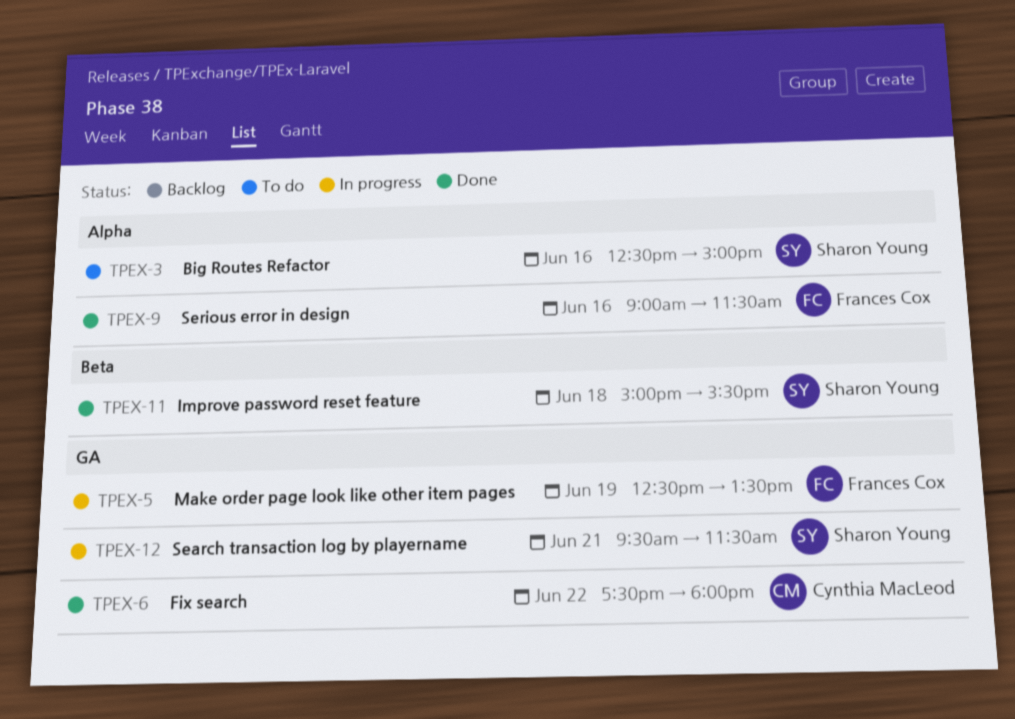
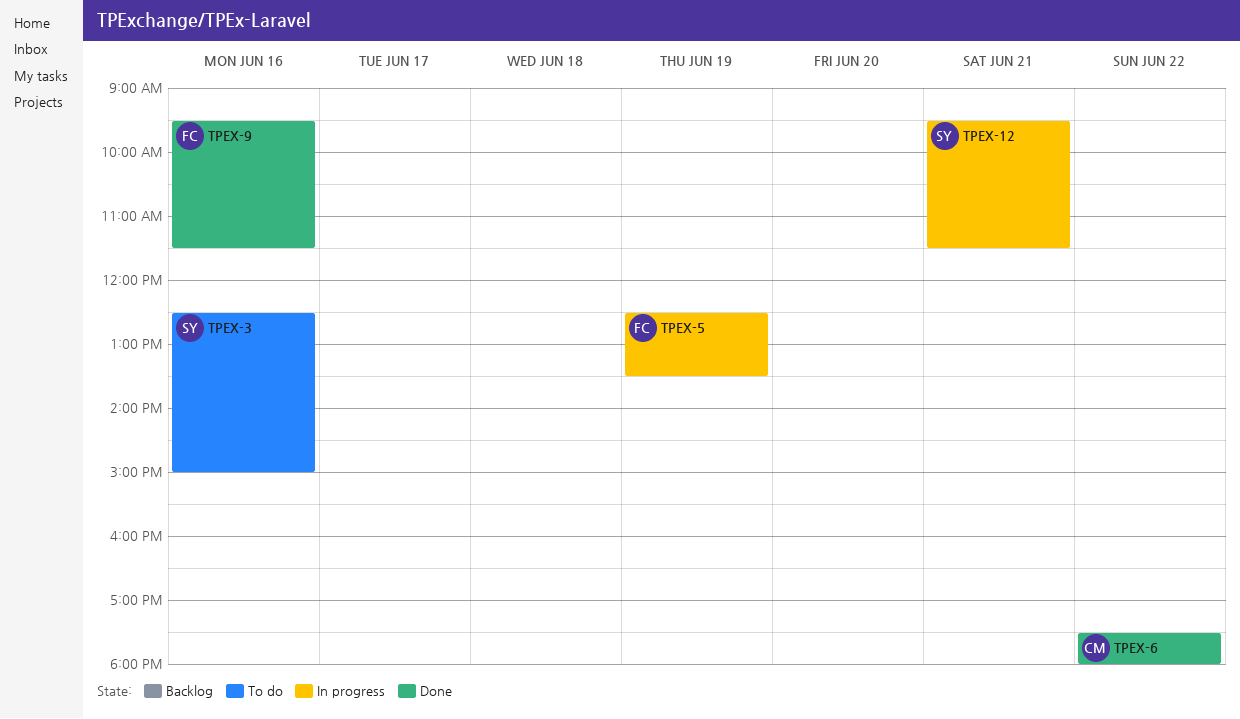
TPEX-9, begins: 09:00 -> 09:30
TPEX-11: present -> none

